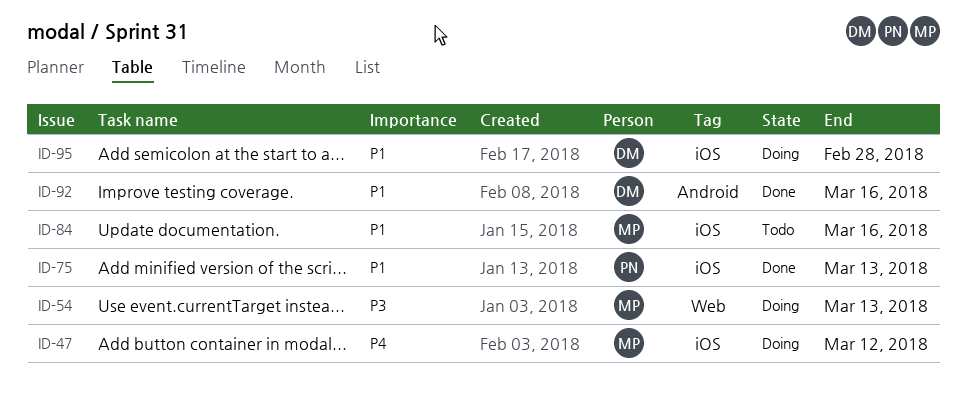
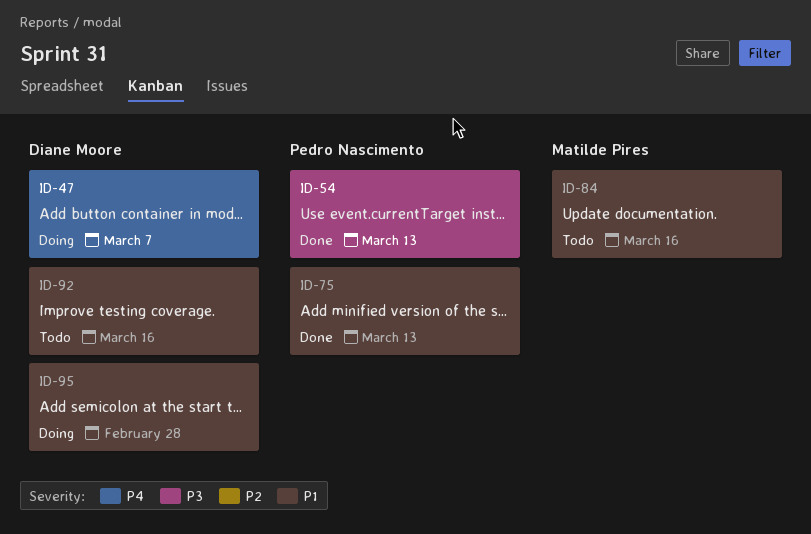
ID-47, owner: Matilde Pires -> Diane Moore
ID-47, due: Mar 12 -> Mar 7
ID-54, status: Doing -> Done
ID-54, owner: Matilde Pires -> Pedro Nascimento
ID-92, status: Done -> Todo

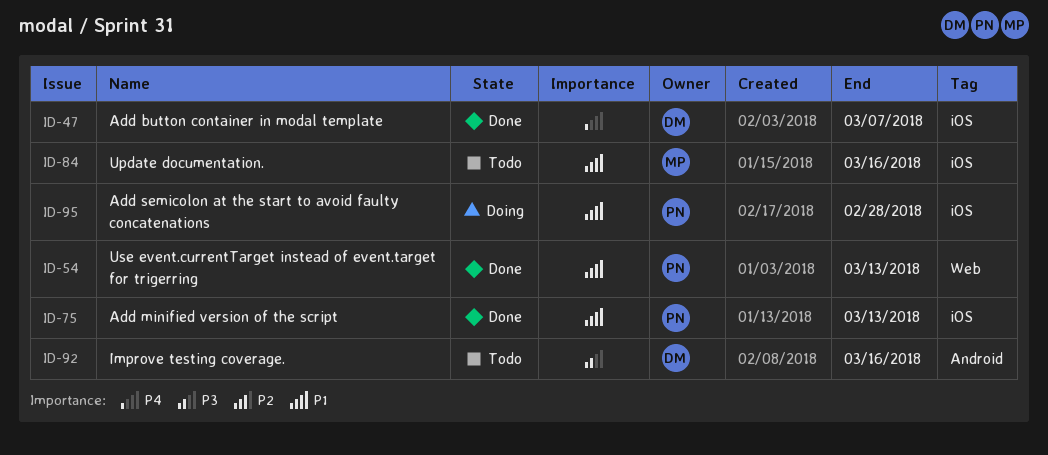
ID-47, status: Doing -> Done
ID-54, priority: P3 -> P1
ID-92, priority: P1 -> P3
ID-95, owner: Diane Moore -> Pedro Nascimento

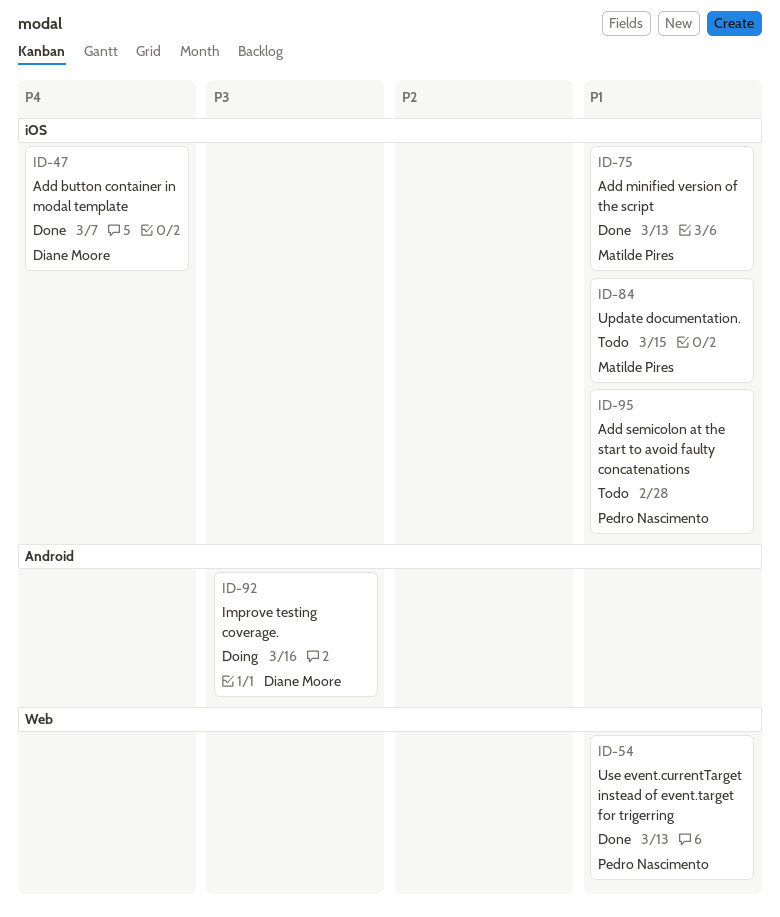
ID-75, owner: Pedro Nascimento -> Matilde Pires
ID-84, due: Mar 16 -> Mar 15
ID-92, status: Todo -> Doing
ID-95, status: Doing -> Todo

